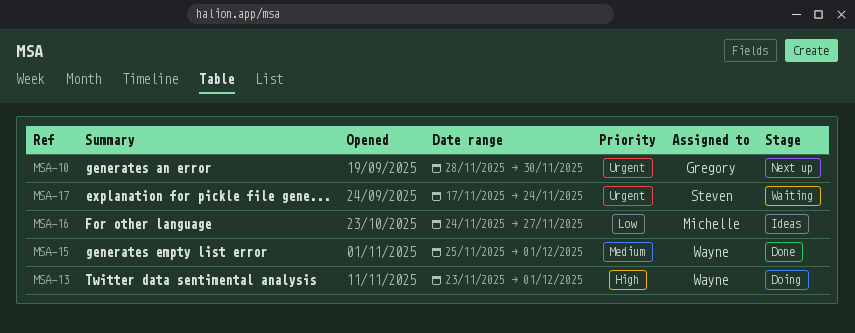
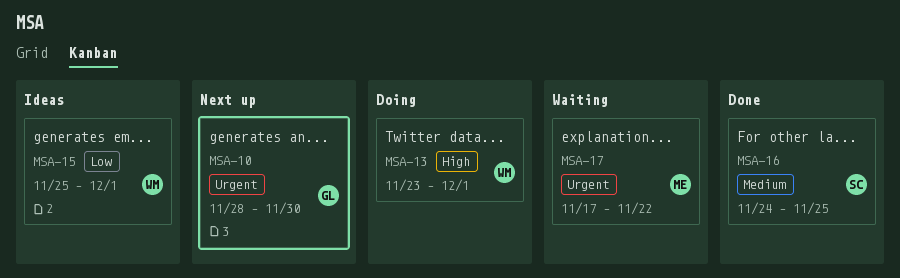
MSA-15, status: Done -> Ideas
MSA-15, priority: Medium -> Low
MSA-16, status: Ideas -> Done
MSA-16, owner: Michelle -> Steven
MSA-16, priority: Low -> Medium
MSA-16, due: Nov 27 -> Nov 25
MSA-17, owner: Steven -> Michelle
MSA-17, due: Nov 24 -> Nov 22

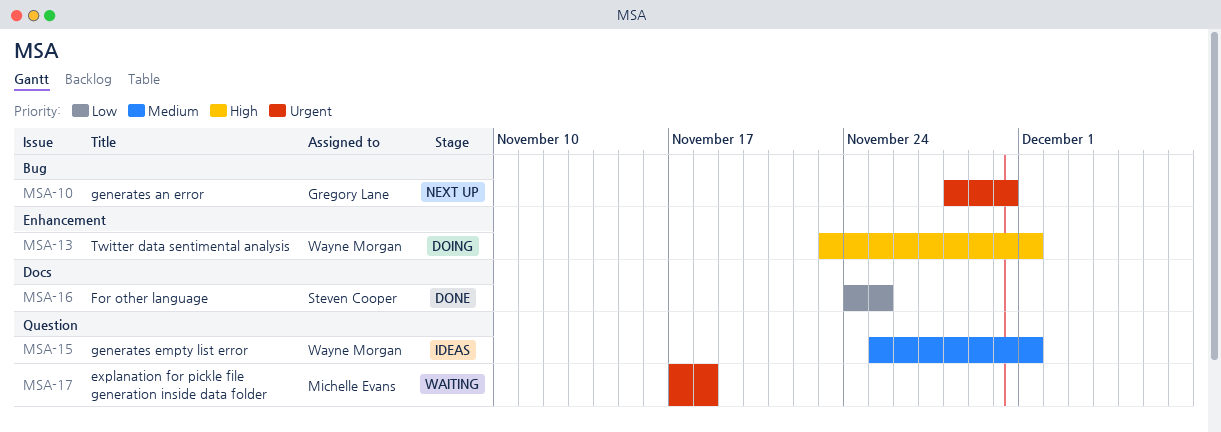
MSA-15, priority: Low -> Medium
MSA-16, priority: Medium -> Low
MSA-17, due: Nov 22 -> Nov 18

